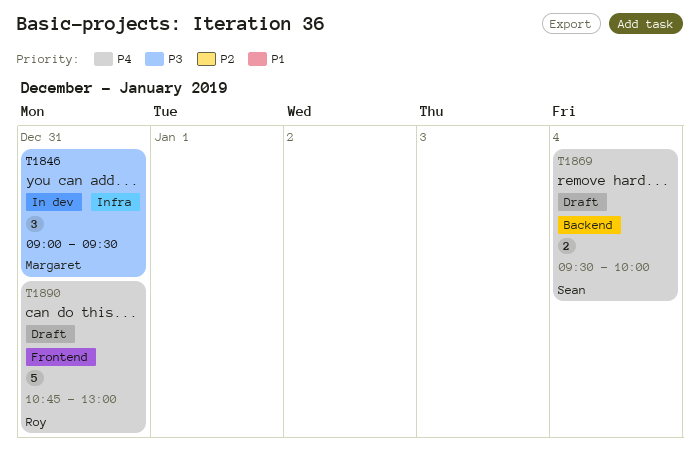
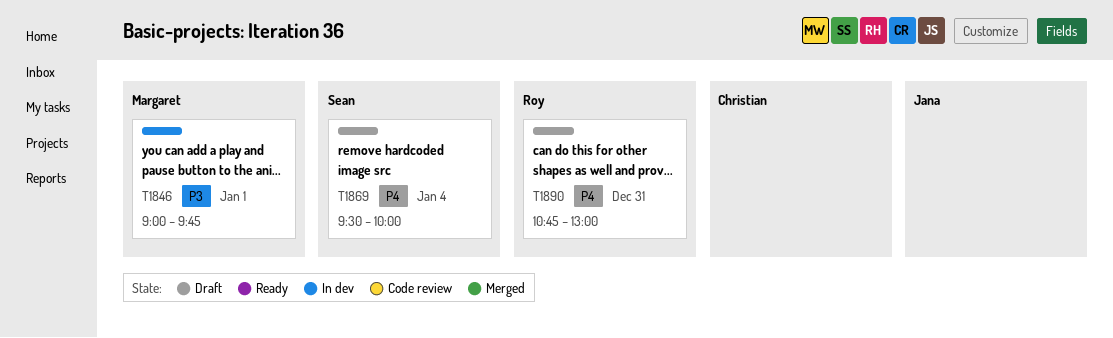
T1846, day: Dec 31 -> Jan 1
T1846, ends: 09:30 -> 09:45

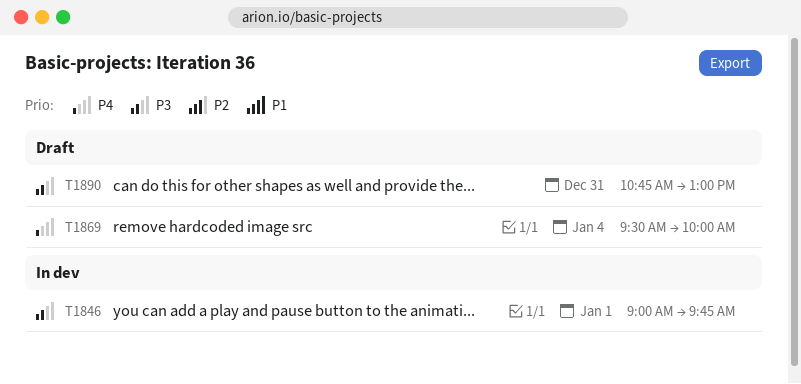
T1890, priority: P4 -> P3

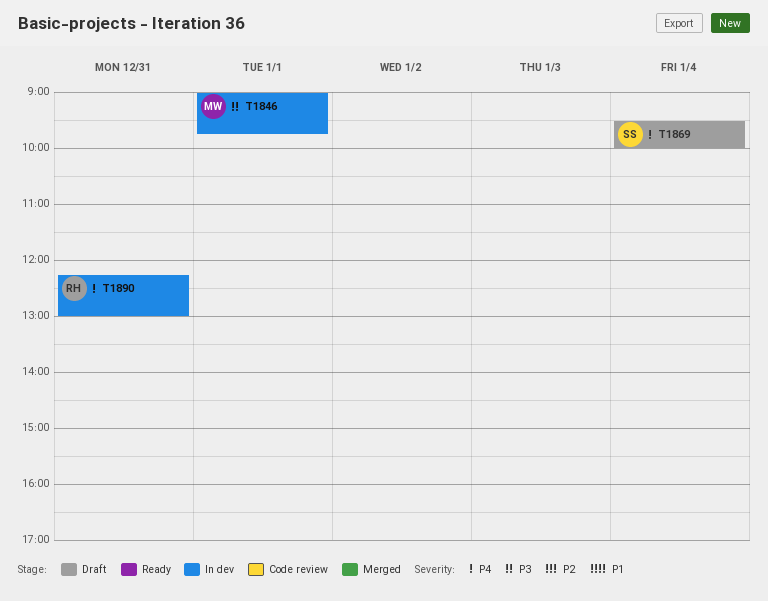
T1890, status: Draft -> In dev
T1890, priority: P3 -> P4
T1890, begins: 10:45 -> 12:15

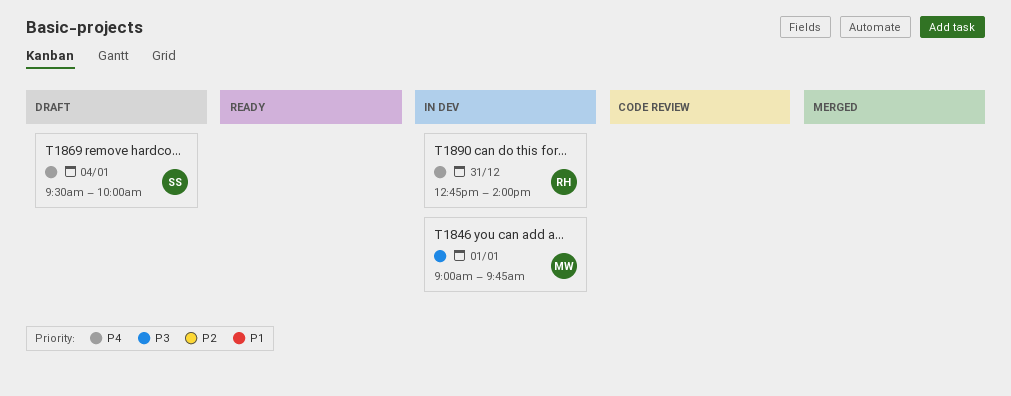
T1890, begins: 12:15 -> 12:45
T1890, ends: 13:00 -> 14:00

